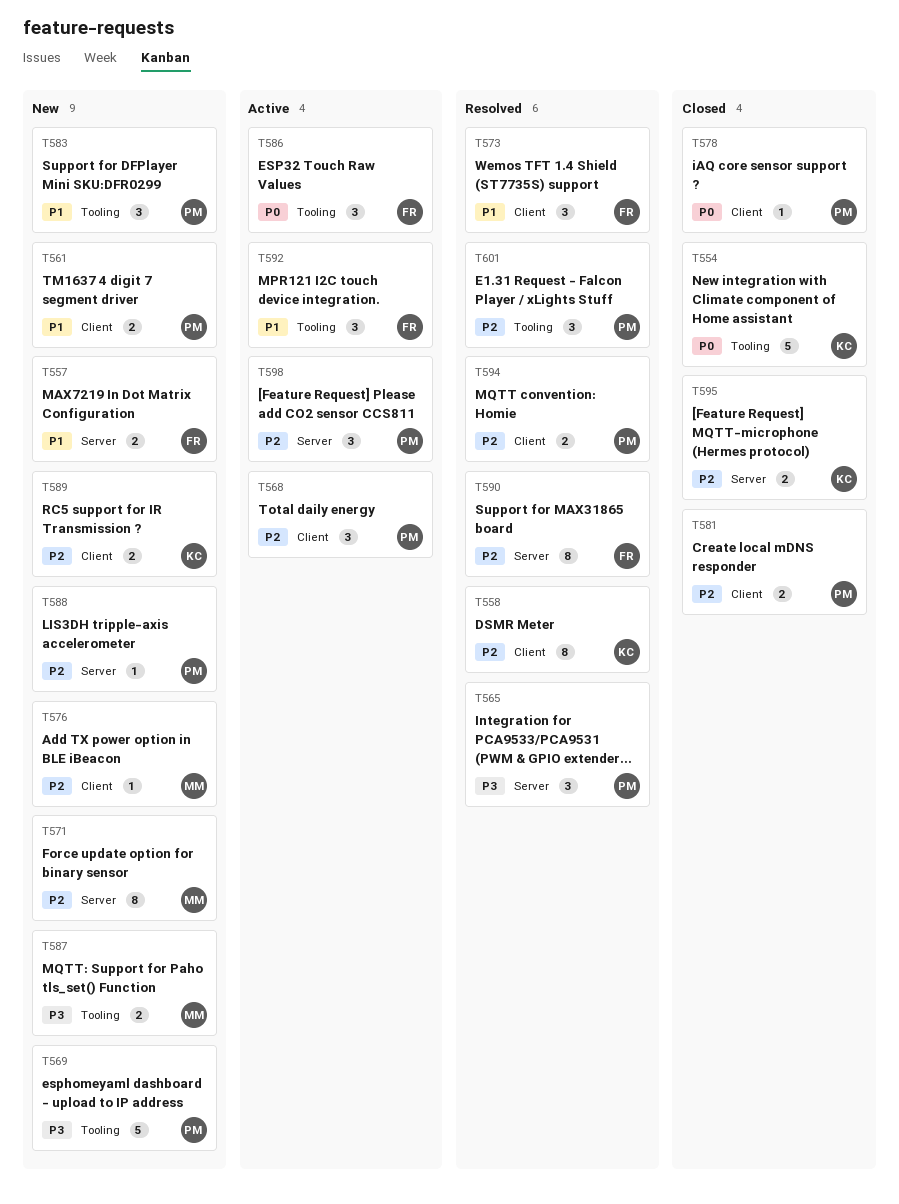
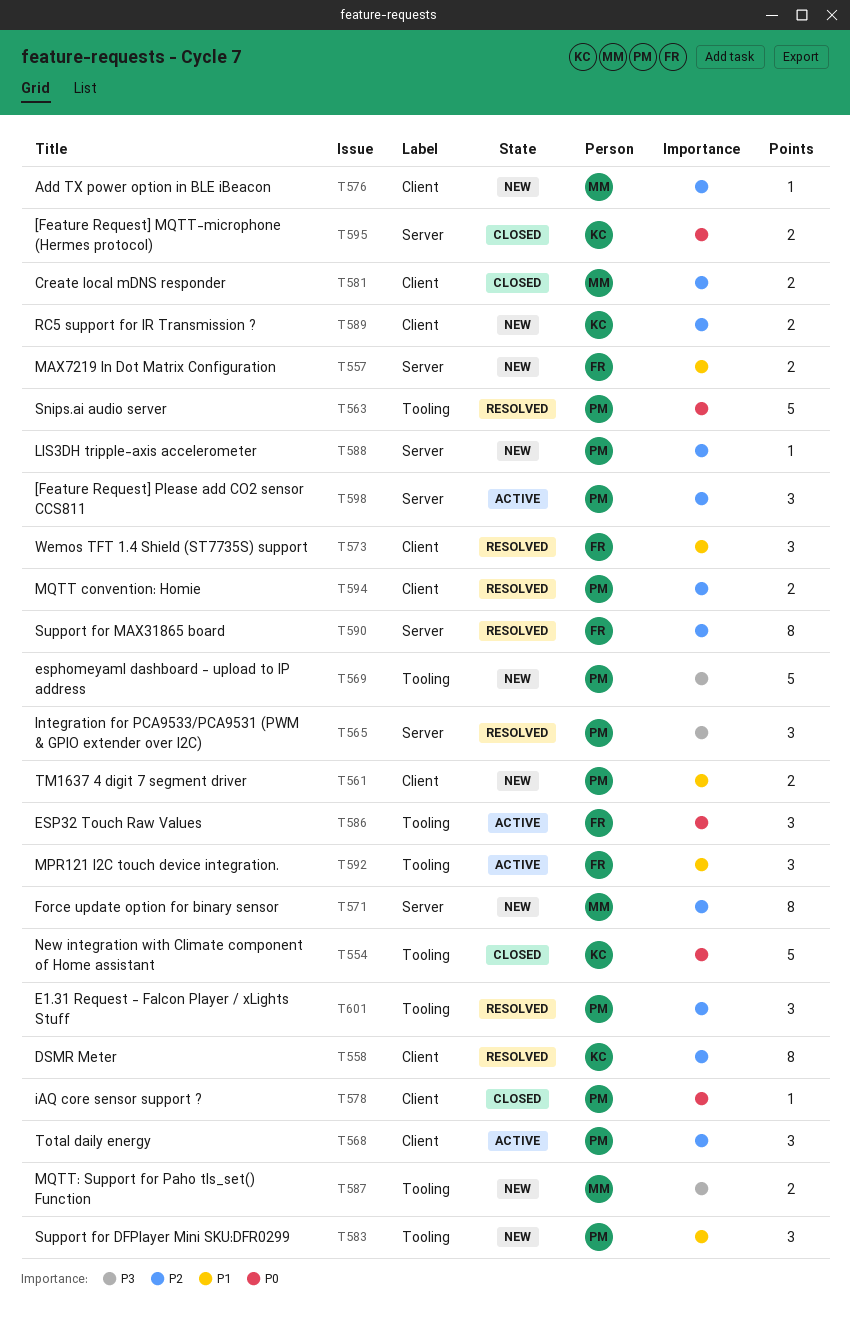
T563: none -> present
T581, owner: PM -> MM
T595, priority: P2 -> P0

